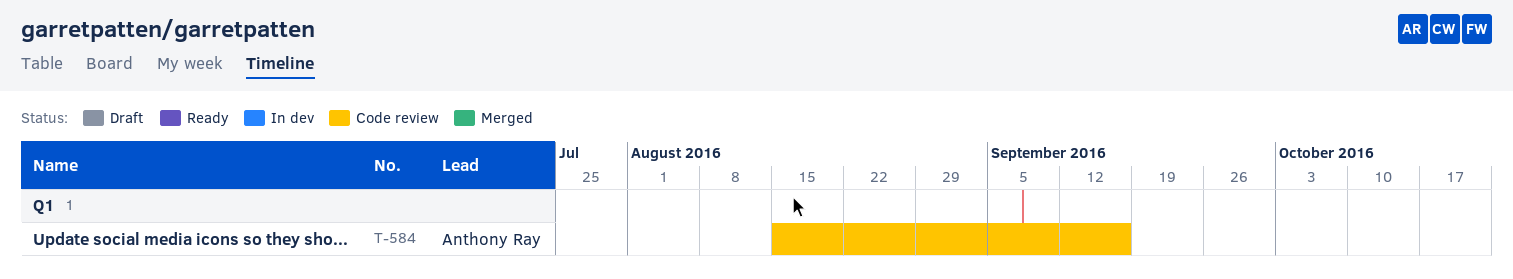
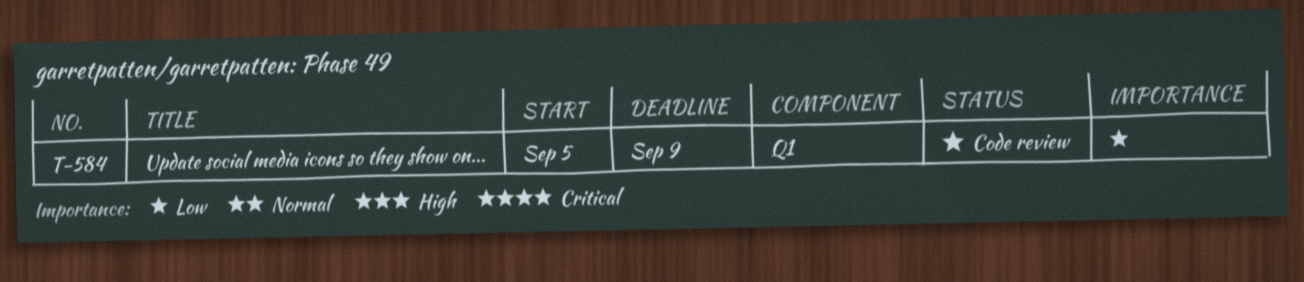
T-584, start: Aug 15 -> Sep 5
T-584, due: Sep 16 -> Sep 9

